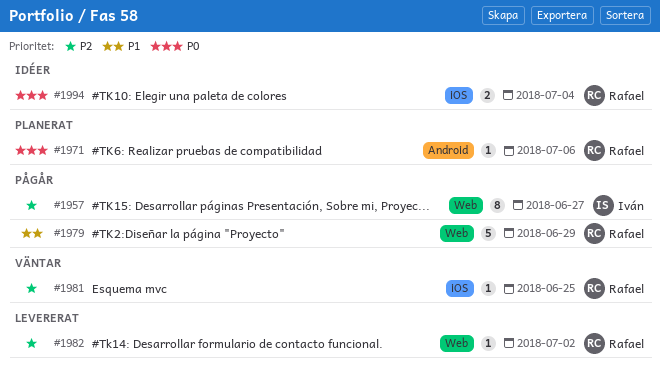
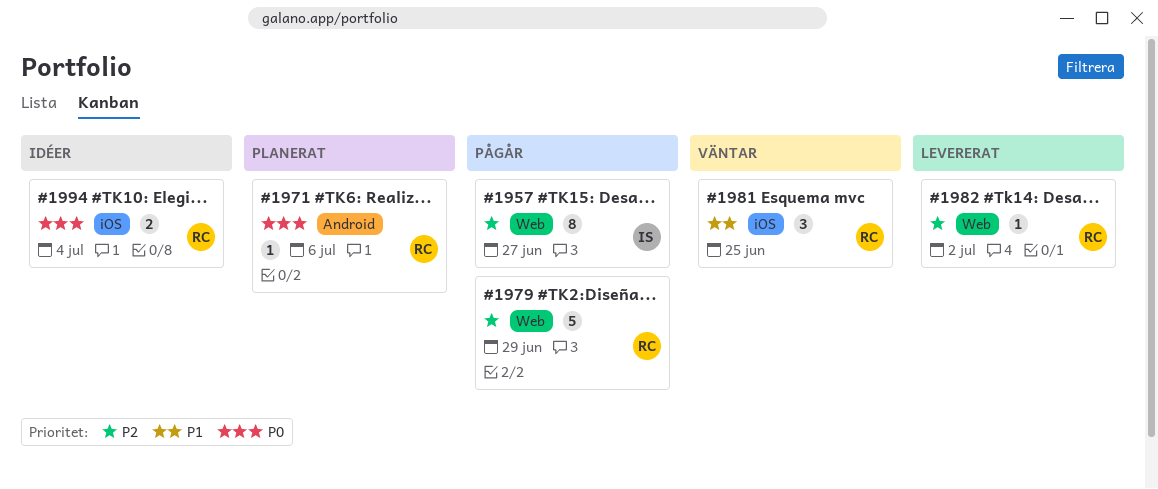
#1979, priority: P1 -> P2
#1981, priority: P2 -> P1
#1981, estimate: 1 -> 3

